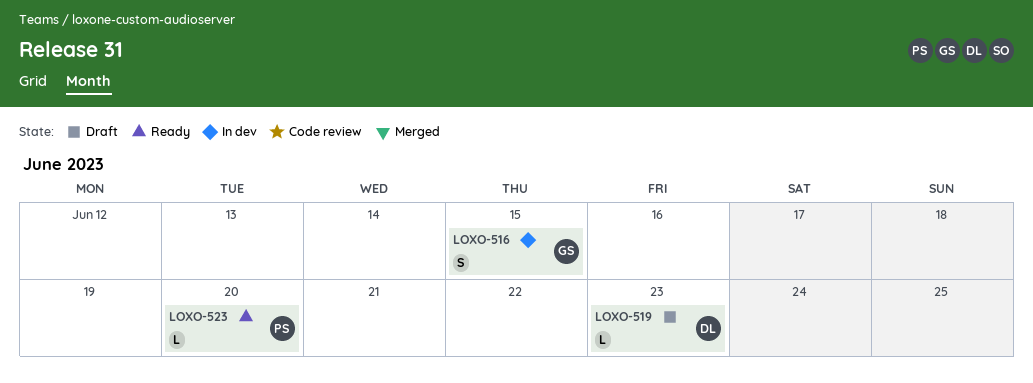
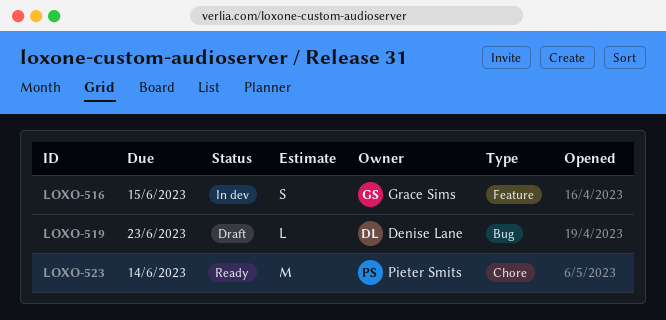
LOXO-523, estimate: L -> M
LOXO-523, due: Jun 20 -> Jun 14

